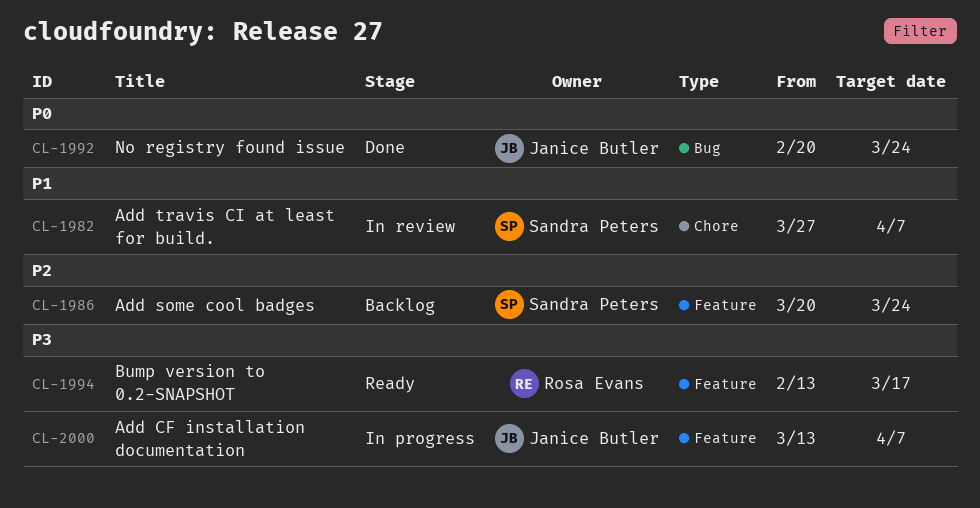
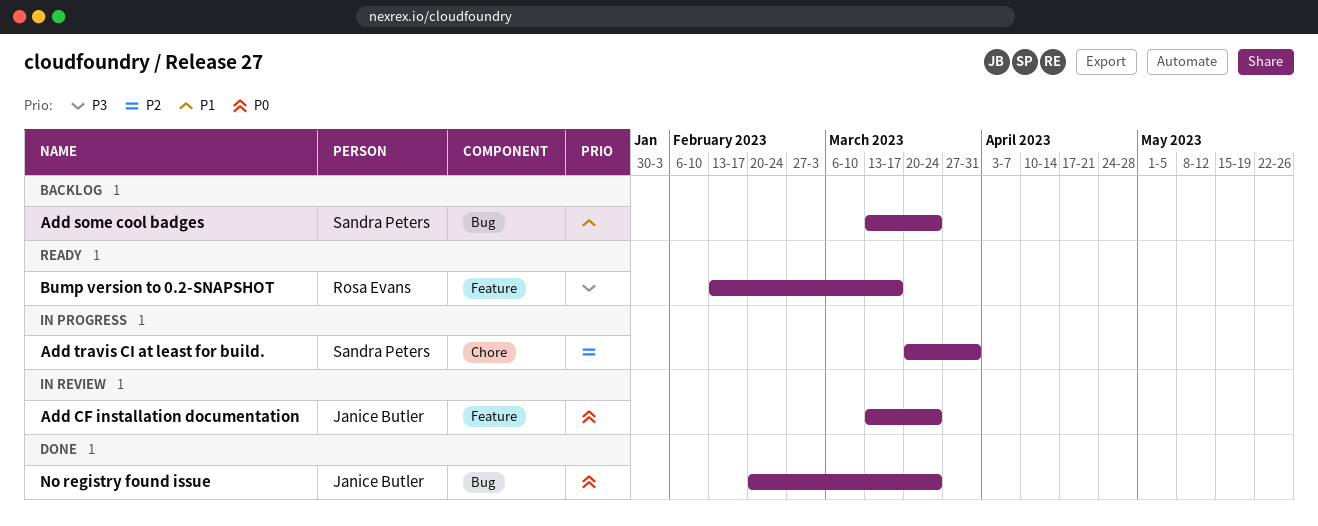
Add CF installation documentation, status: In progress -> In review
Add CF installation documentation, priority: P3 -> P0
Add CF installation documentation, due: Apr 7 -> Mar 24
Add some cool badges, priority: P2 -> P1
Add some cool badges, label: Feature -> Bug
Add some cool badges, start: Mar 20 -> Mar 13
Add travis CI at least for build., status: In review -> In progress
Add travis CI at least for build., priority: P1 -> P2
Add travis CI at least for build., start: Mar 27 -> Mar 20
Add travis CI at least for build., due: Apr 7 -> Mar 31

